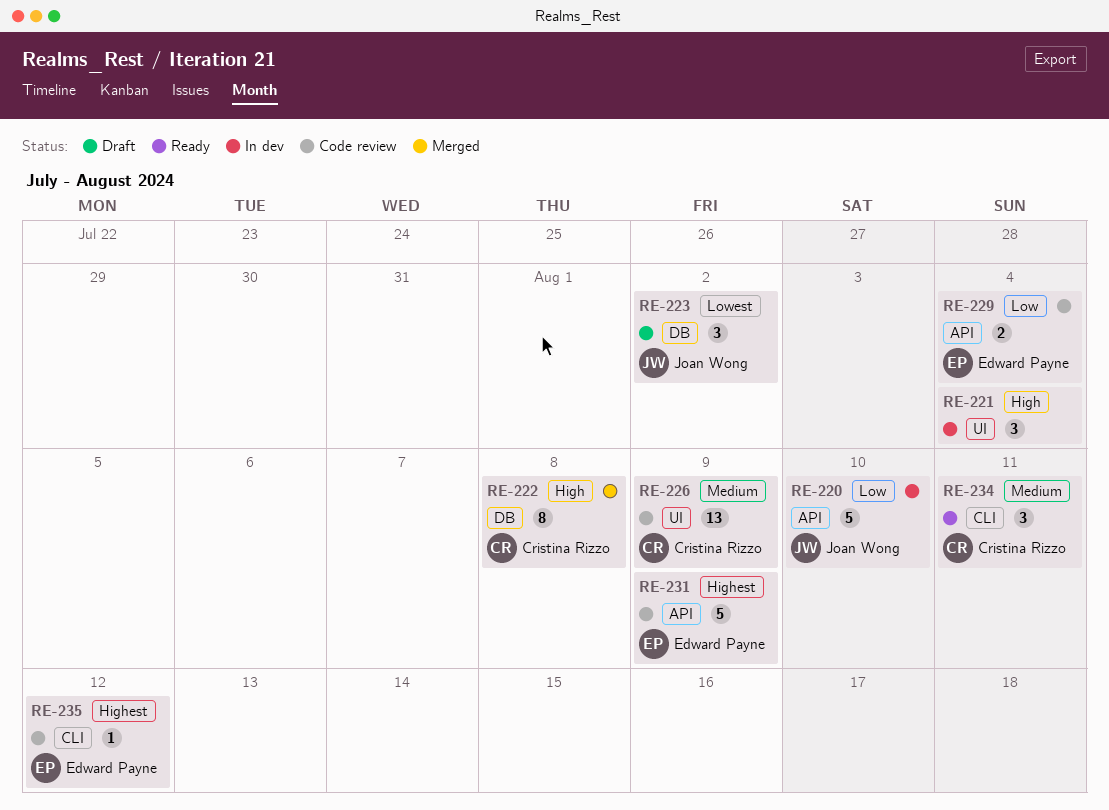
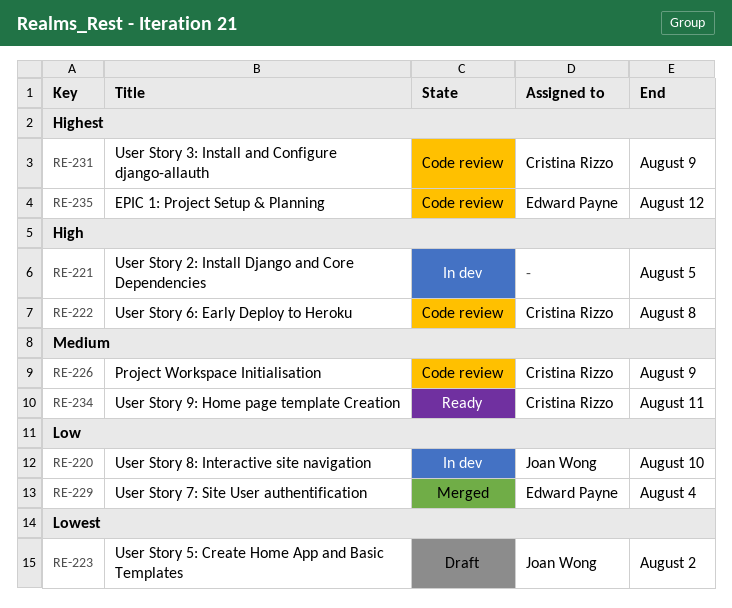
RE-221, due: Aug 4 -> Aug 5
RE-222, status: Merged -> Code review
RE-229, status: Code review -> Merged
RE-231, owner: Edward Payne -> Cristina Rizzo

